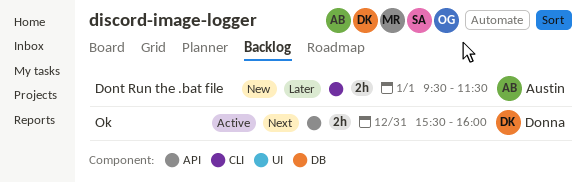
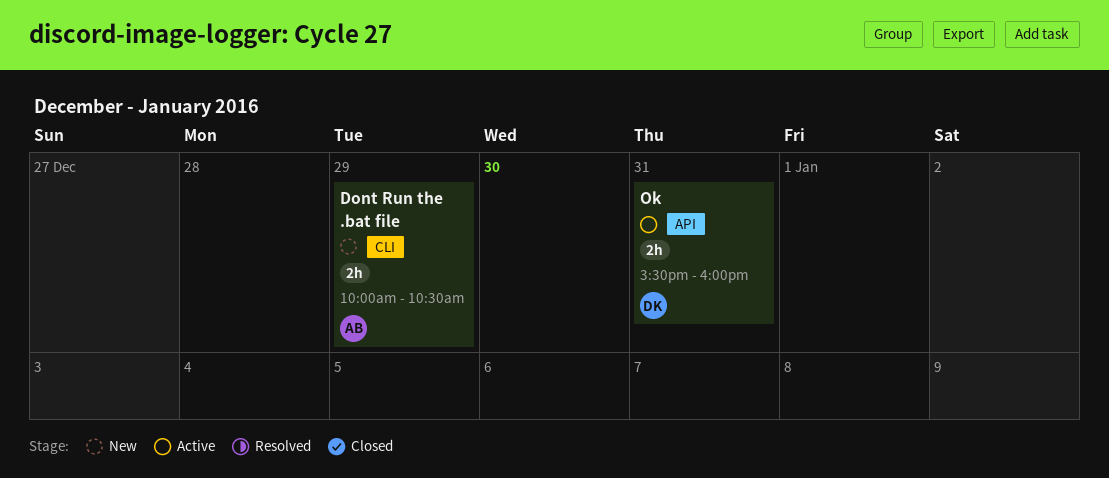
Dont Run the .bat file, day: Jan 1 -> Dec 29
Dont Run the .bat file, begins: 09:30 -> 10:00
Dont Run the .bat file, ends: 11:30 -> 10:30

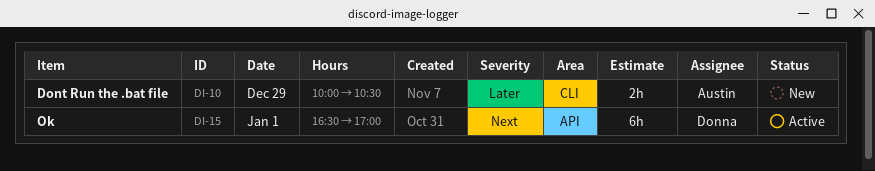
Ok, estimate: 2h -> 6h
Ok, day: Dec 31 -> Jan 1
Ok, begins: 15:30 -> 16:30
Ok, ends: 16:00 -> 17:00

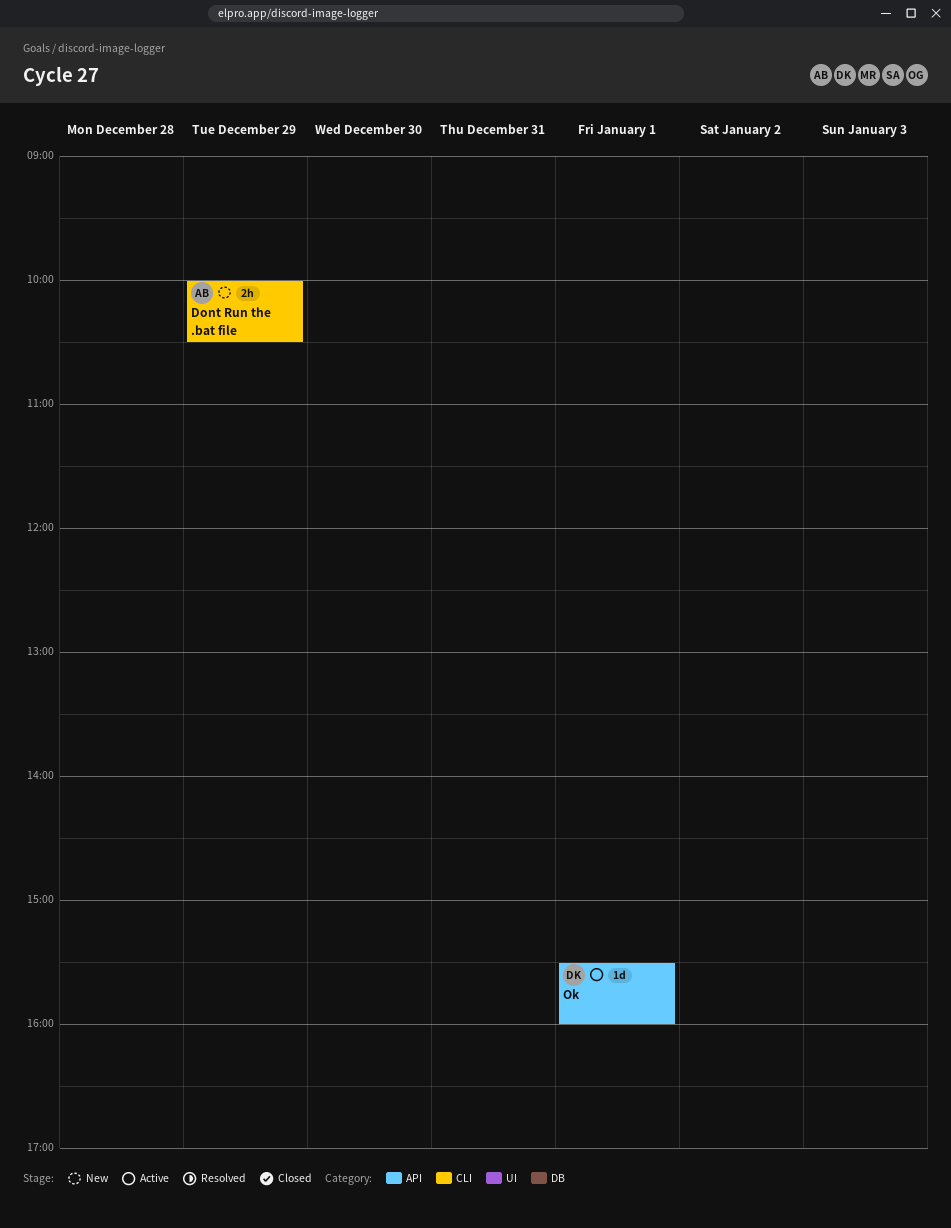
Ok, estimate: 6h -> 1d
Ok, begins: 16:30 -> 15:30
Ok, ends: 17:00 -> 16:00

